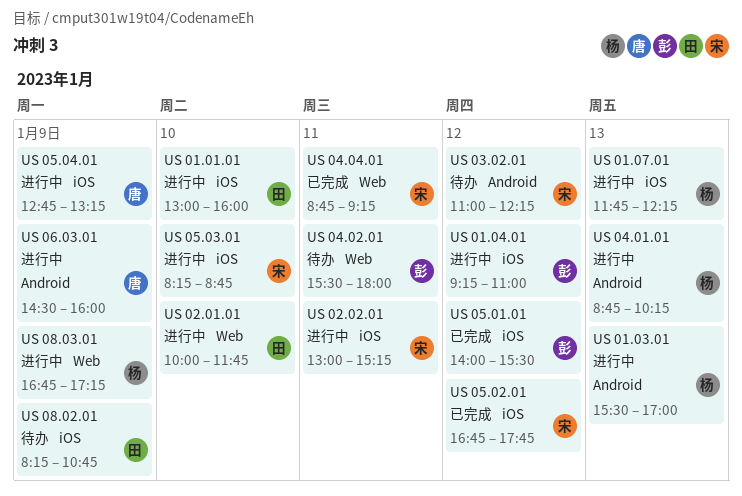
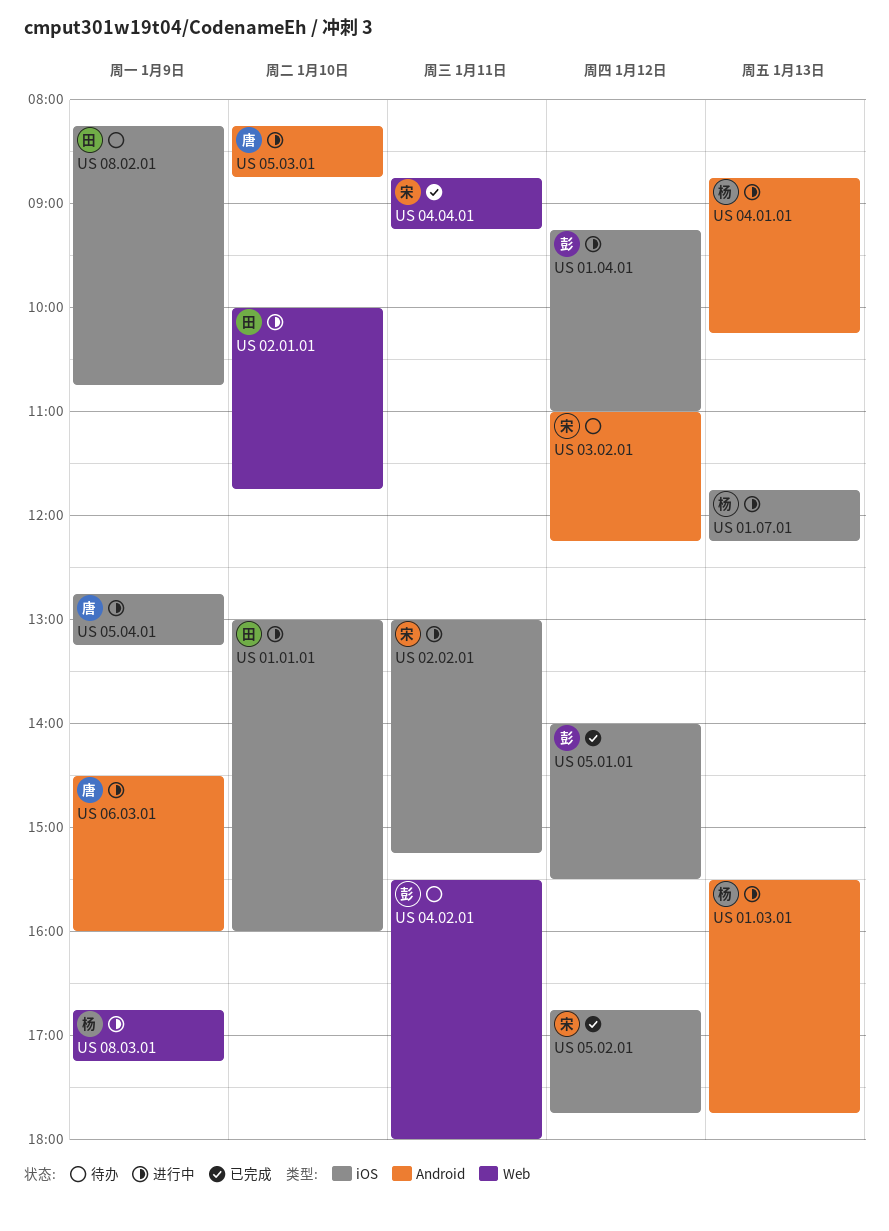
US 01.03.01, ends: 17:00 -> 17:45
US 05.03.01, owner: 宋 -> 唐
US 05.03.01, label: iOS -> Android

